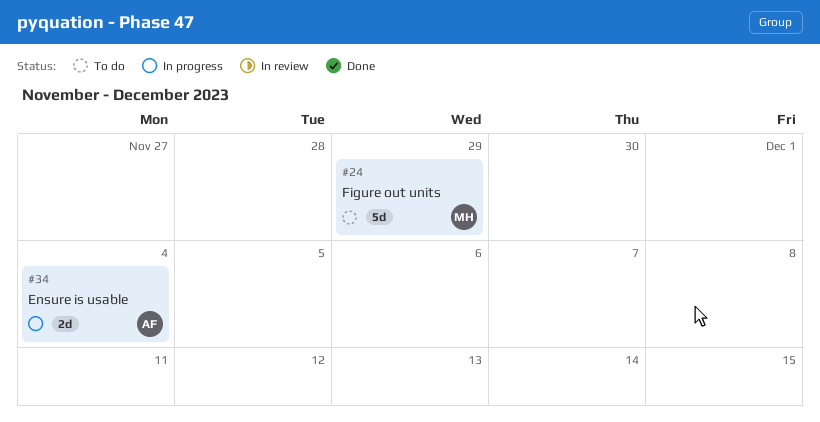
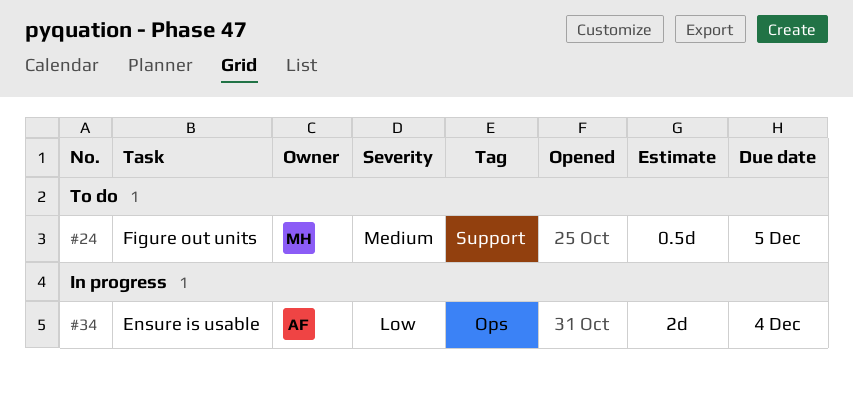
#24, estimate: 5d -> 0.5d
#24, due: Nov 29 -> Dec 5

